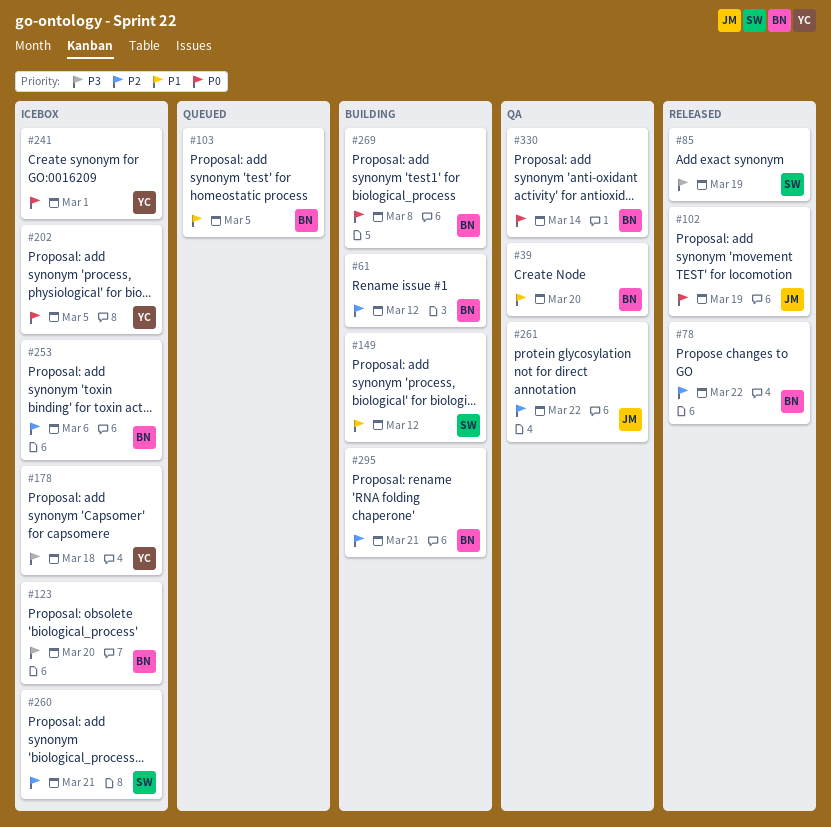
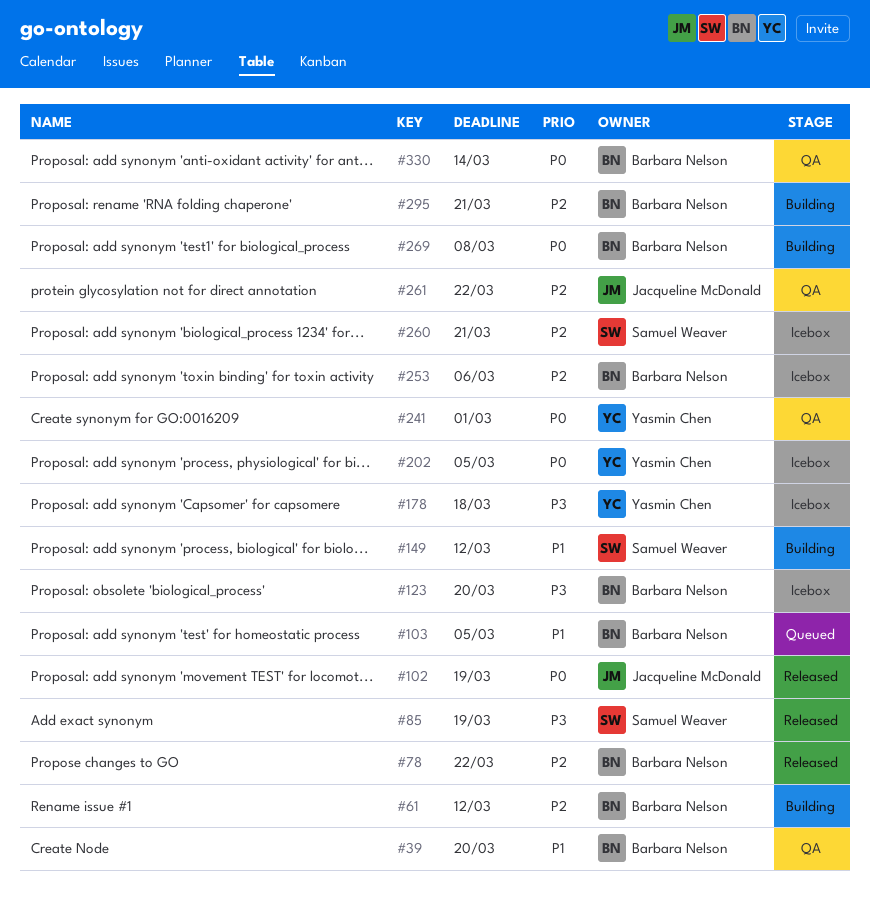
#241, status: Icebox -> QA

